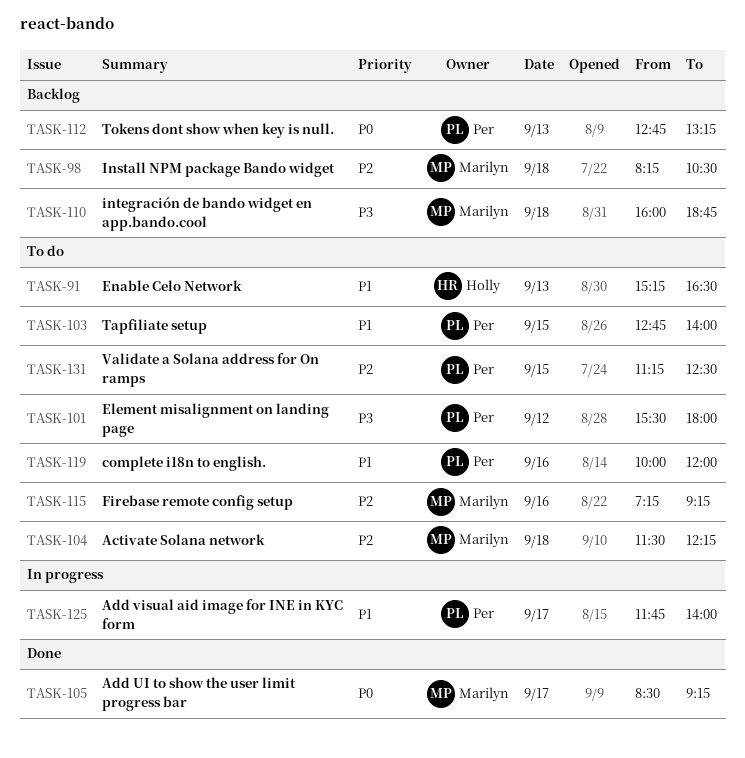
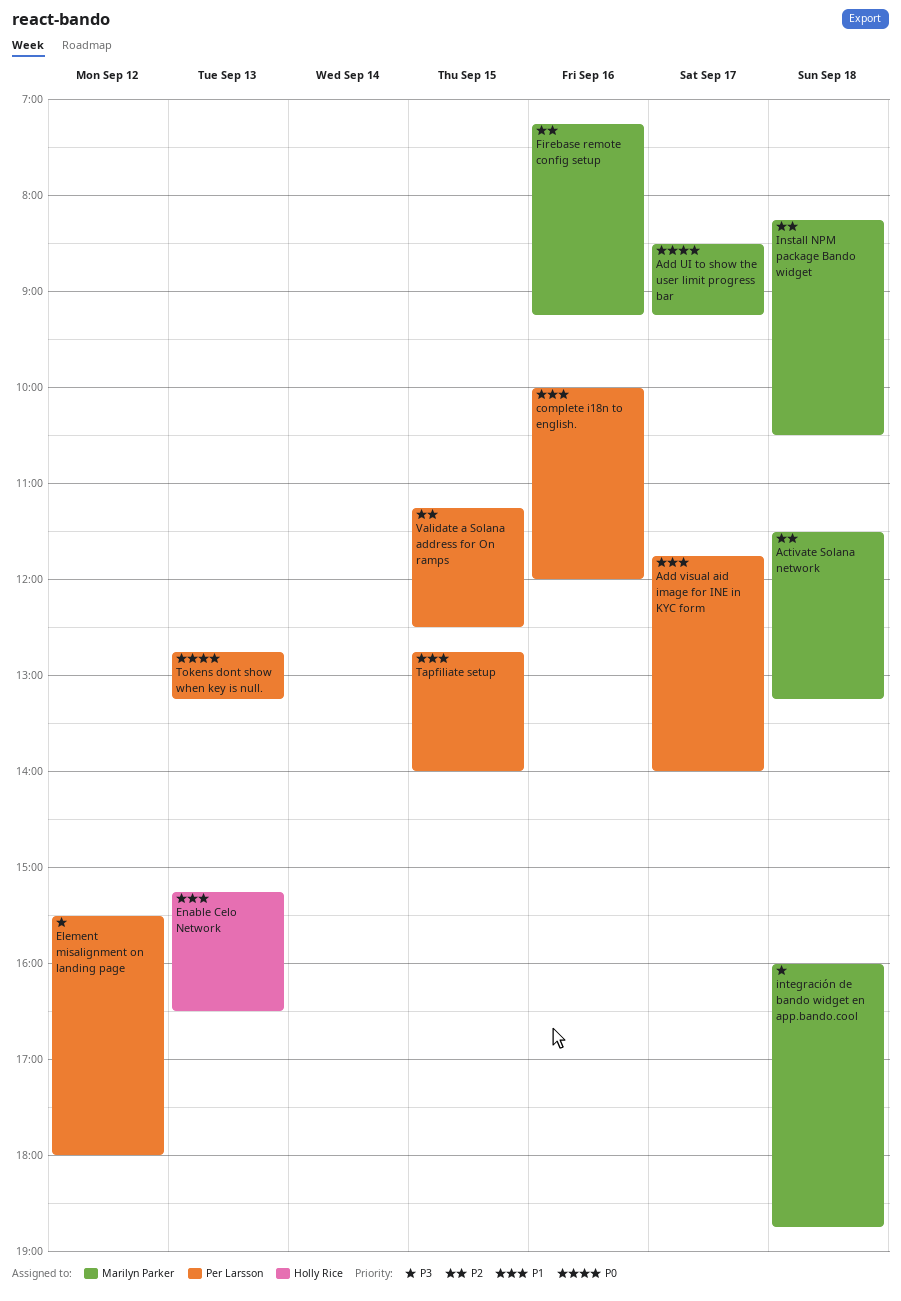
Activate Solana network, ends: 12:15 -> 13:15

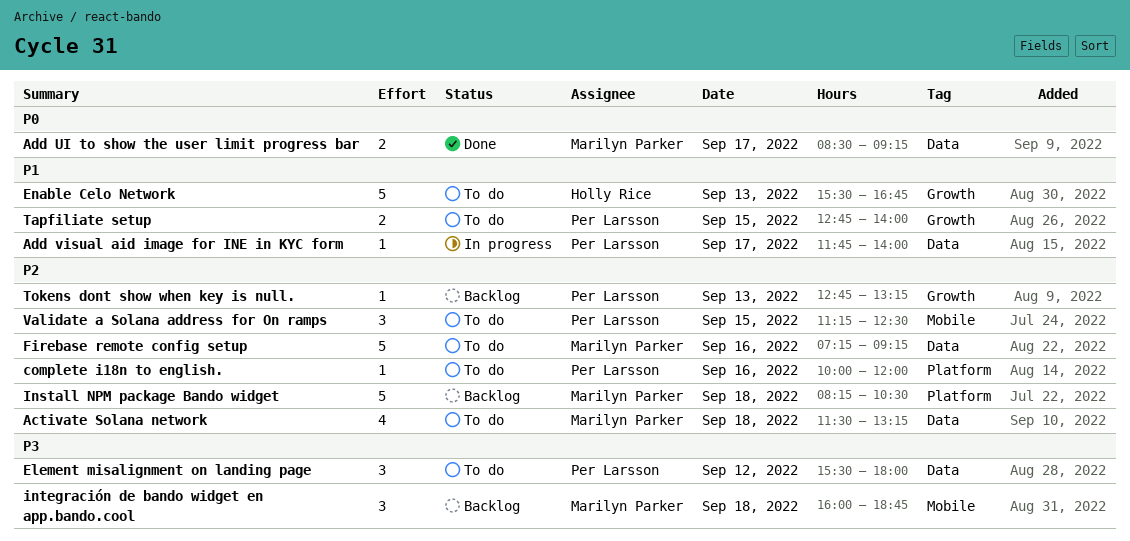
complete i18n to english., priority: P1 -> P2
Enable Celo Network, begins: 15:15 -> 15:30
Enable Celo Network, ends: 16:30 -> 16:45
Tokens dont show when key is null., priority: P0 -> P2

